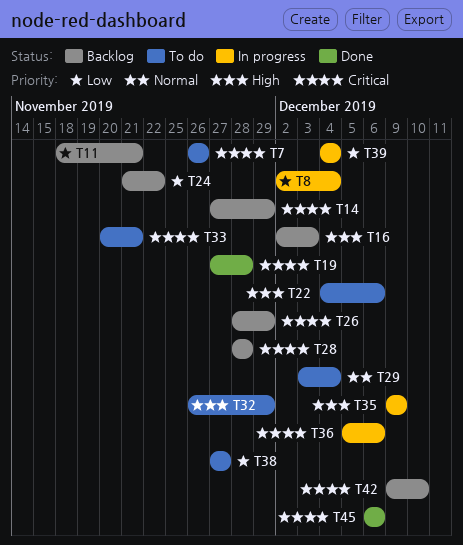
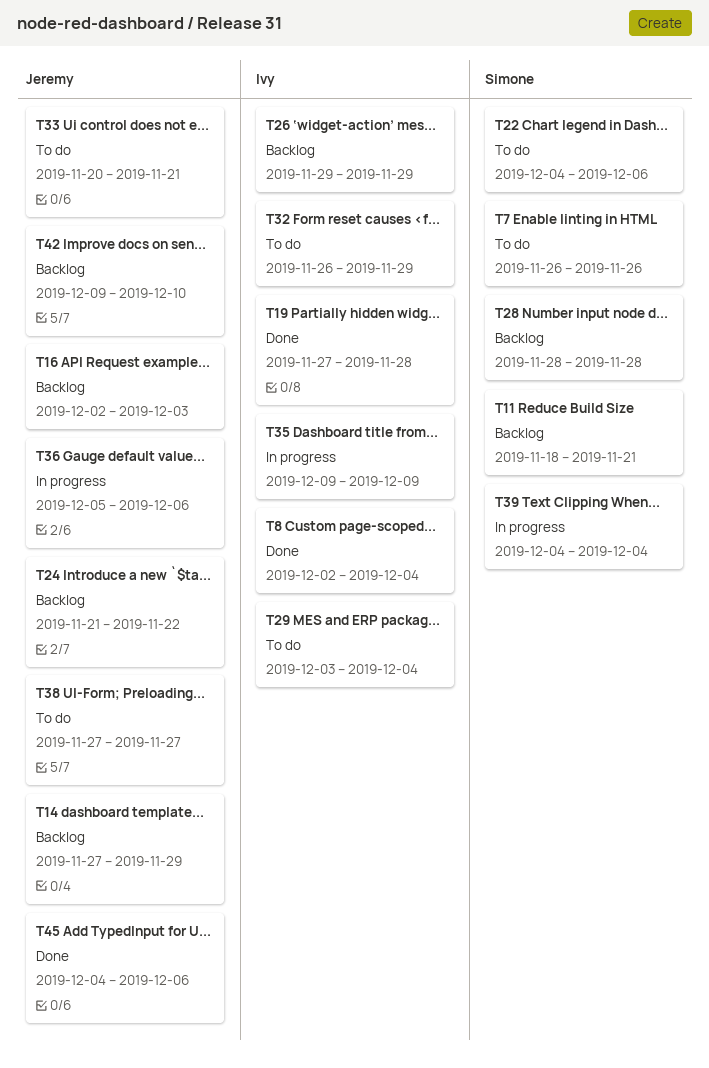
T8, status: In progress -> Done
T26, start: Nov 28 -> Nov 29
T45, start: Dec 6 -> Dec 4

